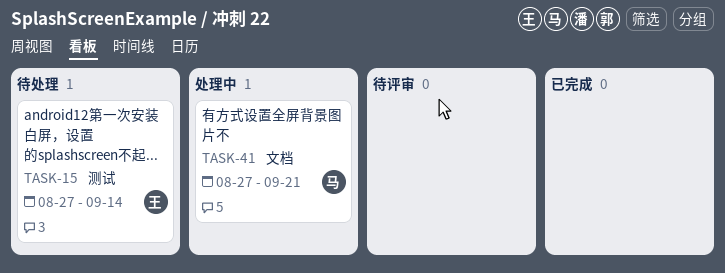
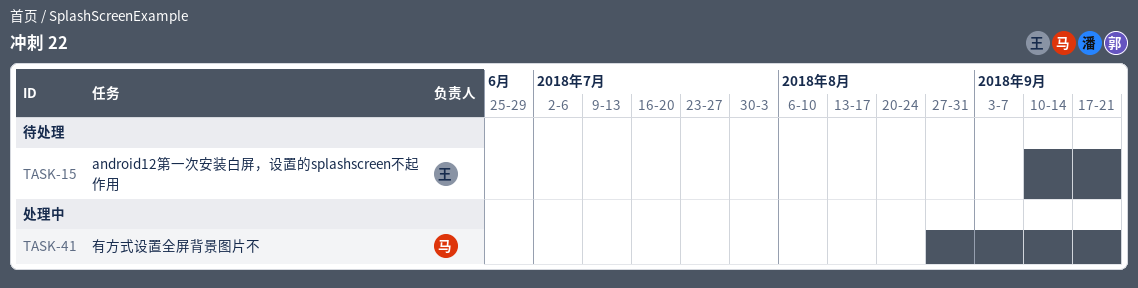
TASK-15, start: Aug 27 -> Sep 10
TASK-15, due: Sep 14 -> Sep 21

